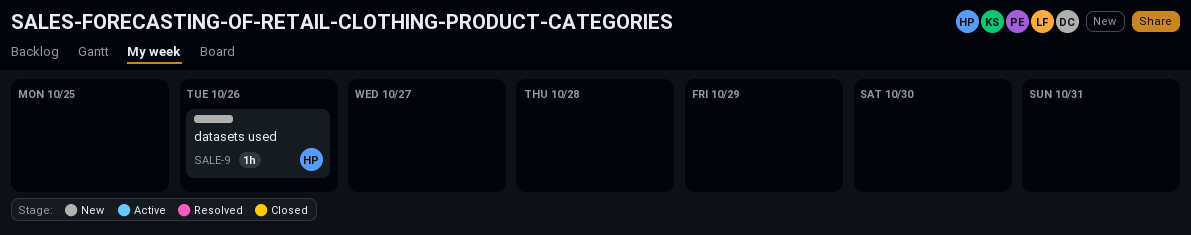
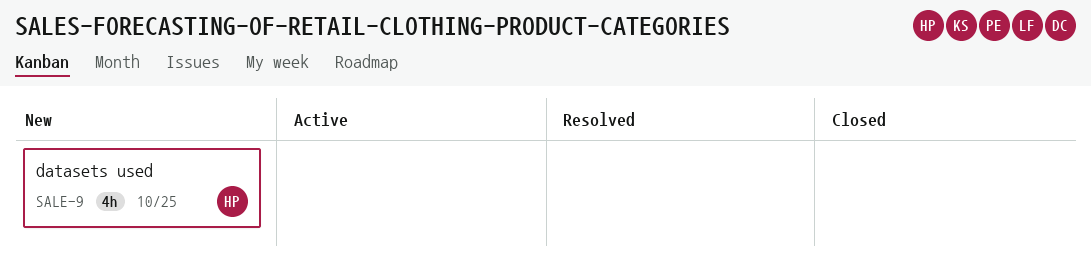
SALE-9, estimate: 1h -> 4h
SALE-9, due: Oct 26 -> Oct 25

